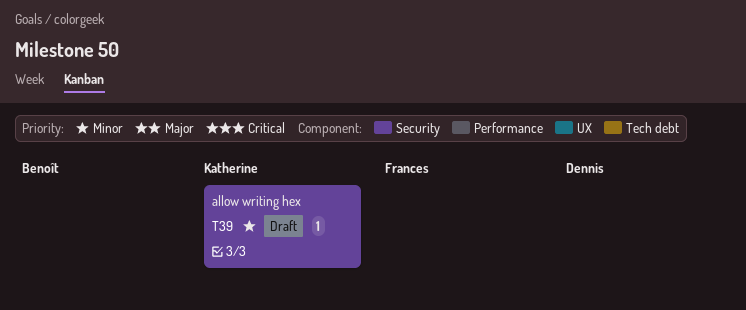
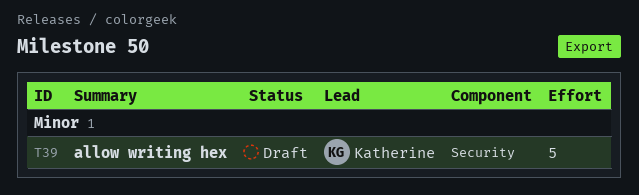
T39, estimate: 1 -> 5

